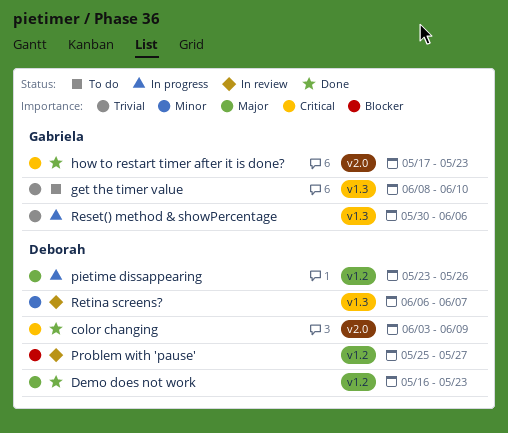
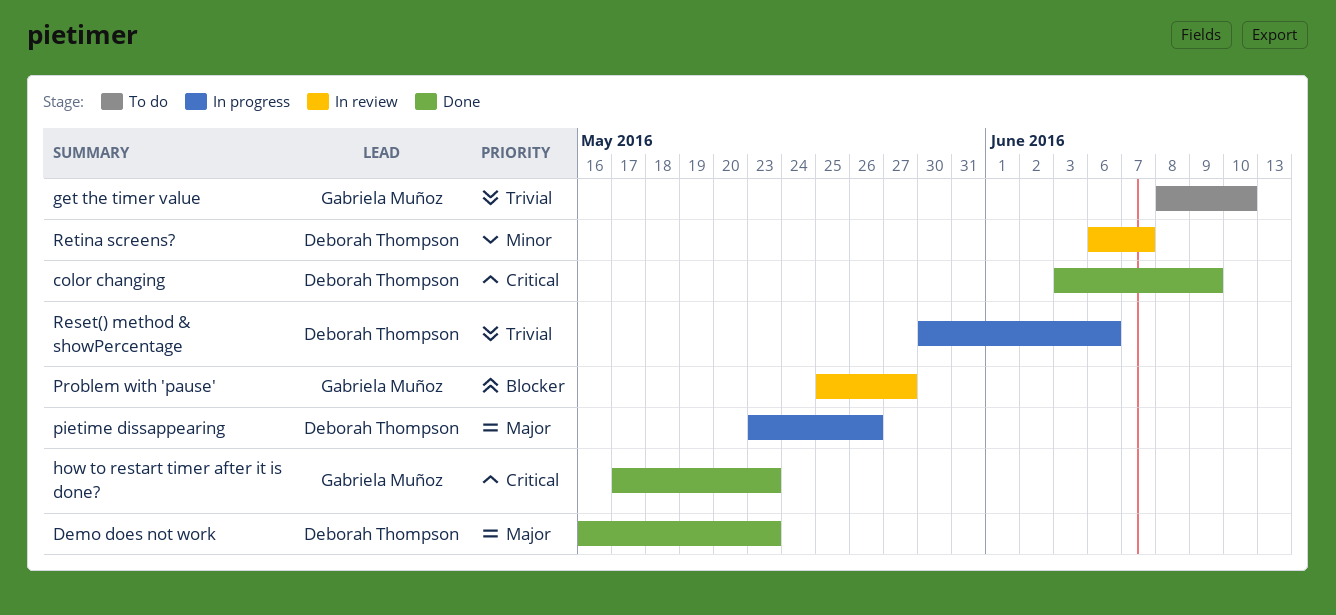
Problem with 'pause', owner: Deborah Thompson -> Gabriela Muñoz
Reset() method & showPercentage, owner: Gabriela Muñoz -> Deborah Thompson

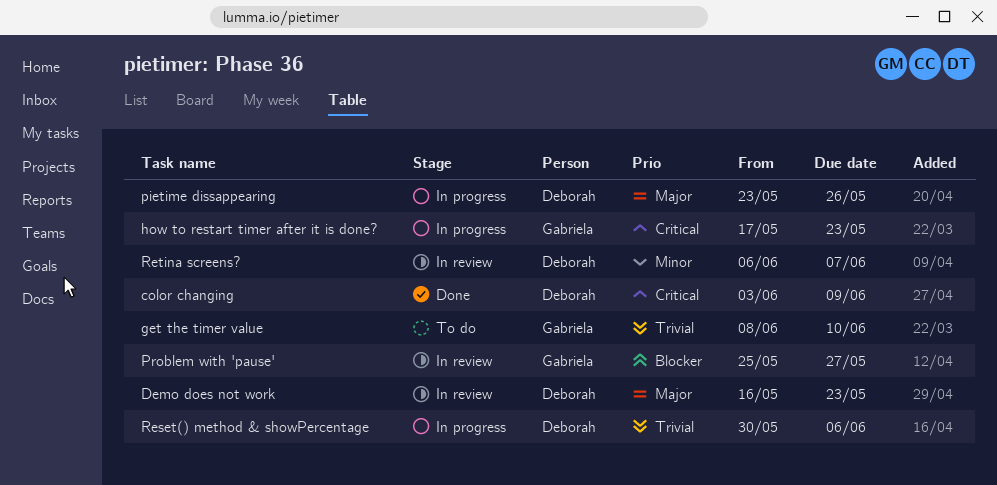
Demo does not work, status: Done -> In review
how to restart timer after it is done?, status: Done -> In progress

